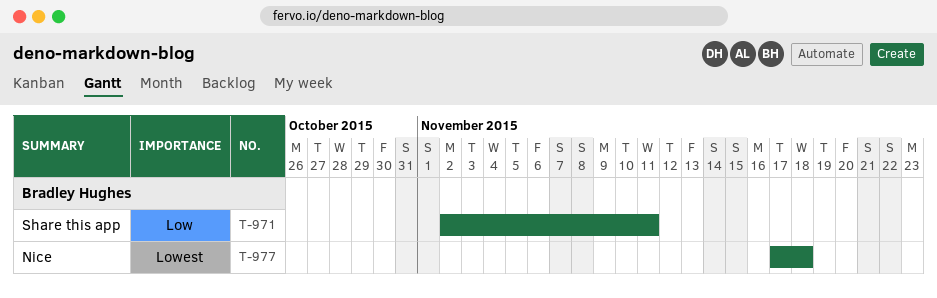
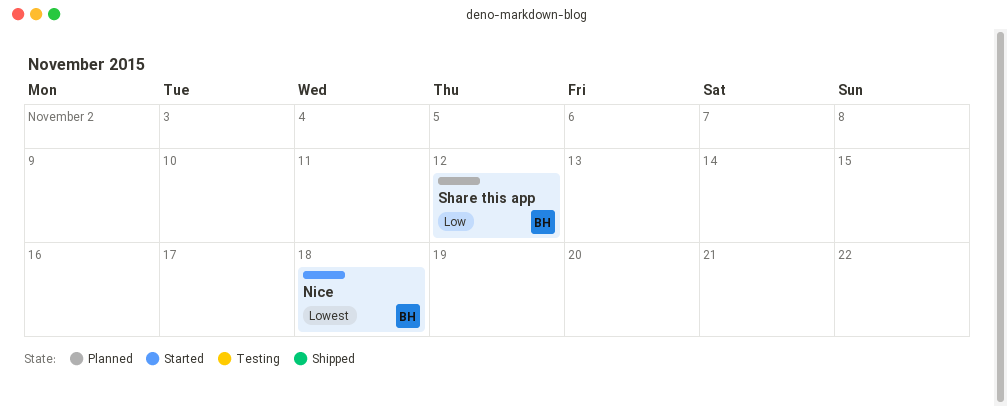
Share this app, due: Nov 11 -> Nov 12

